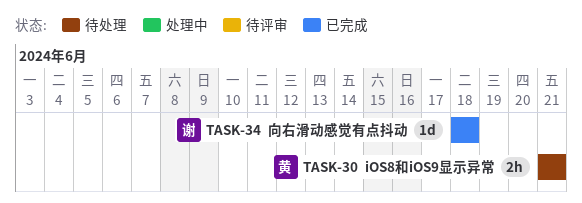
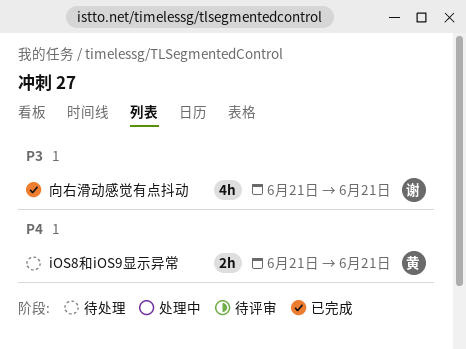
向右滑动感觉有点抖动, estimate: 1d -> 4h
向右滑动感觉有点抖动, start: Jun 18 -> Jun 21
向右滑动感觉有点抖动, due: Jun 18 -> Jun 21

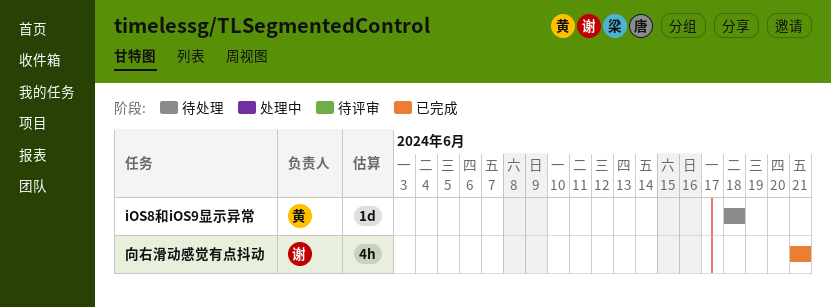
iOS8和iOS9显示异常, estimate: 2h -> 1d
iOS8和iOS9显示异常, start: Jun 21 -> Jun 18
iOS8和iOS9显示异常, due: Jun 21 -> Jun 18

